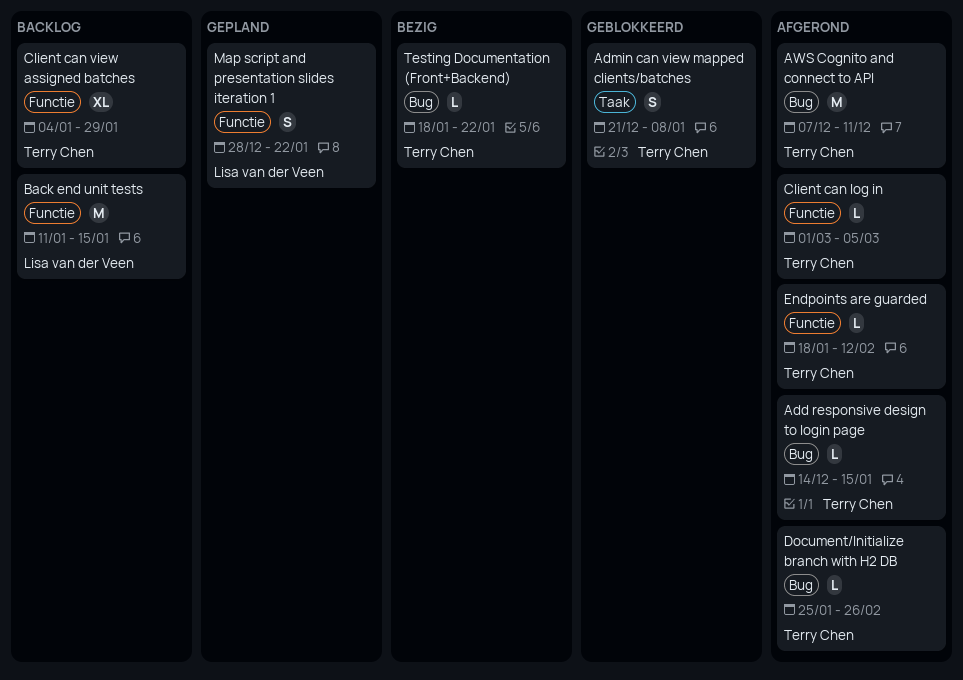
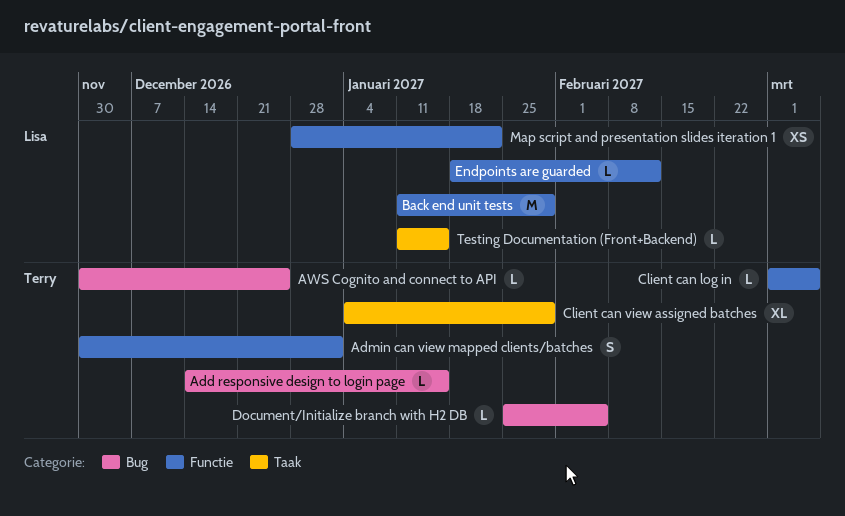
Admin can view mapped clients/batches, label: Taak -> Functie
Admin can view mapped clients/batches, start: Dec 21 -> Nov 30
Admin can view mapped clients/batches, due: Jan 8 -> Jan 1
AWS Cognito and connect to API, estimate: M -> L
AWS Cognito and connect to API, start: Dec 7 -> Nov 30
AWS Cognito and connect to API, due: Dec 11 -> Dec 25
Back end unit tests, due: Jan 15 -> Jan 29
Client can view assigned batches, label: Functie -> Taak
Document/Initialize branch with H2 DB, due: Feb 26 -> Feb 5
Endpoints are guarded, owner: Terry Chen -> Lisa van der Veen
Map script and presentation slides iteration 1, estimate: S -> XS
Testing Documentation (Front+Backend), owner: Terry Chen -> Lisa van der Veen
Testing Documentation (Front+Backend), label: Bug -> Taak
Testing Documentation (Front+Backend), start: Jan 18 -> Jan 11
Testing Documentation (Front+Backend), due: Jan 22 -> Jan 15

